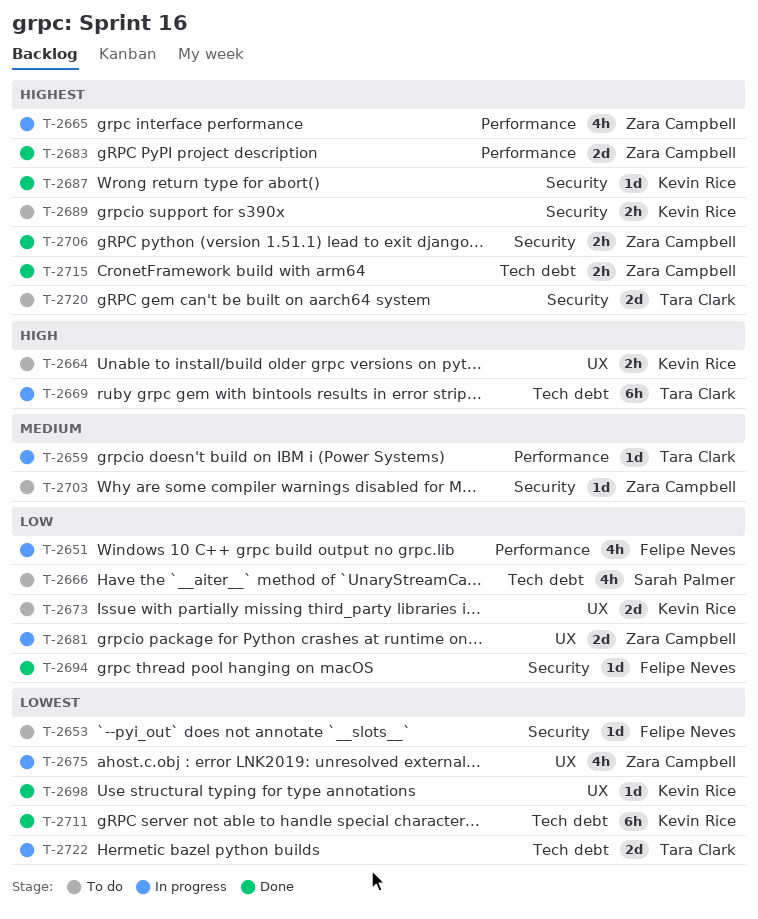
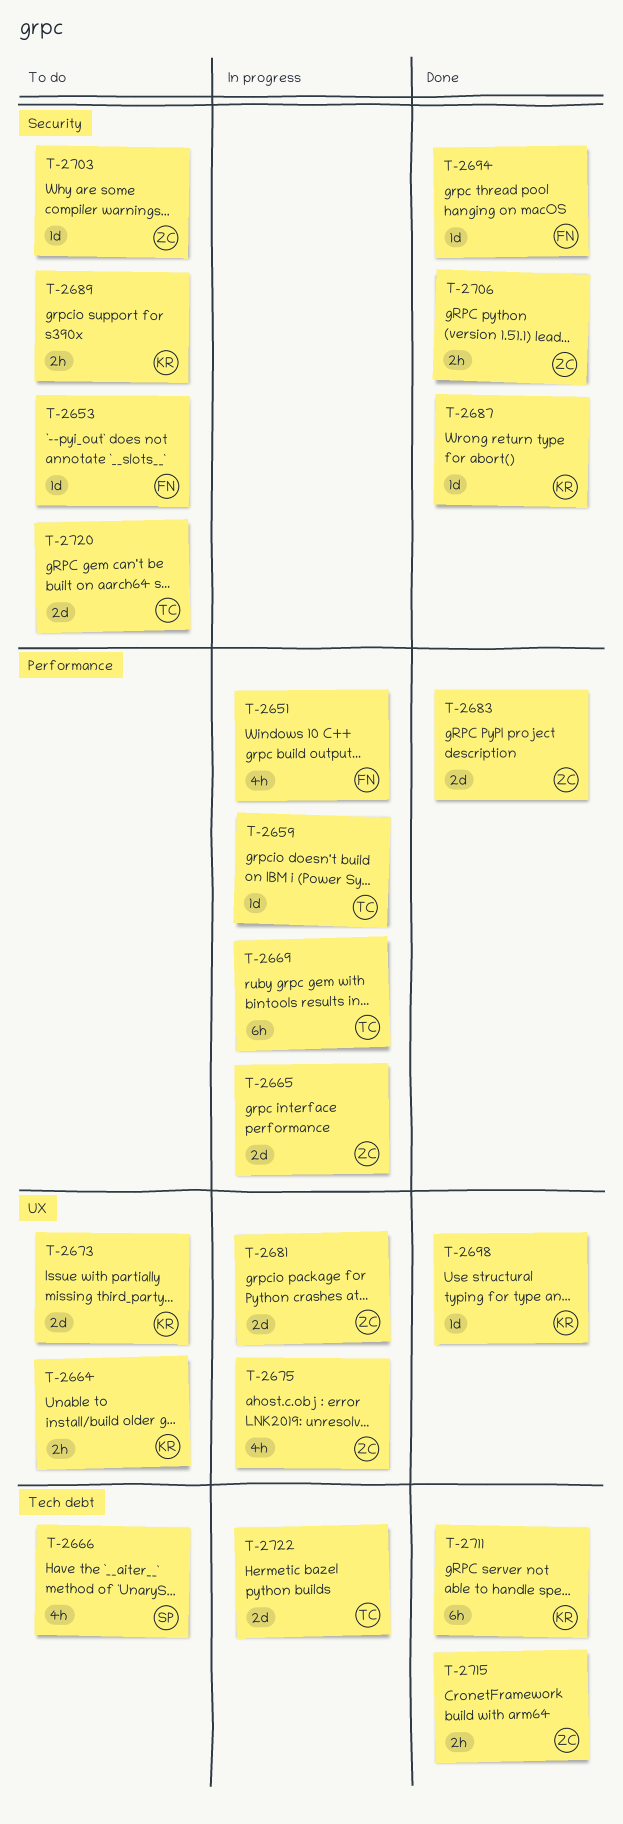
T-2665, estimate: 4h -> 2d
T-2669, label: Tech debt -> Performance

